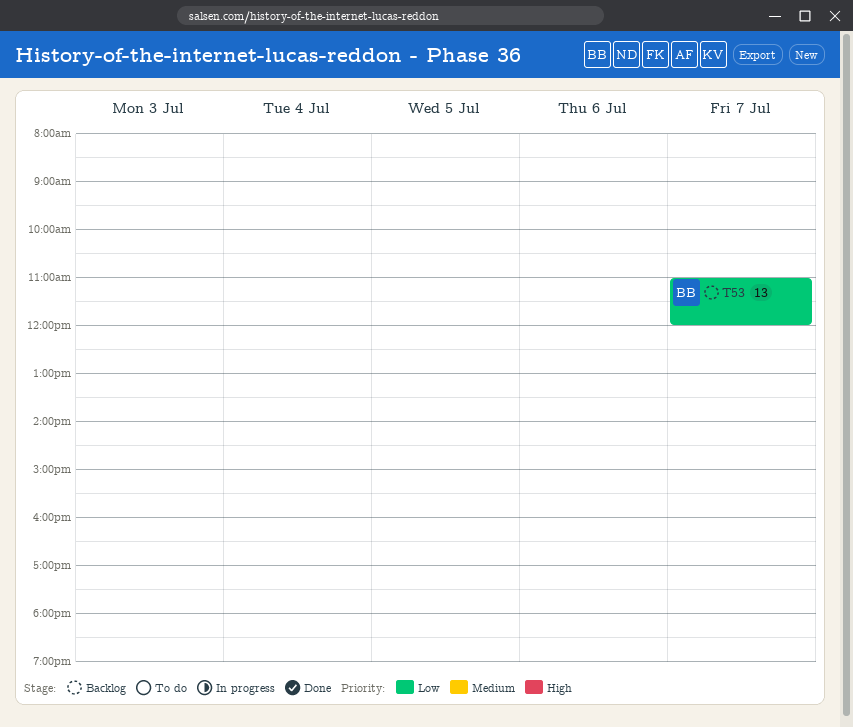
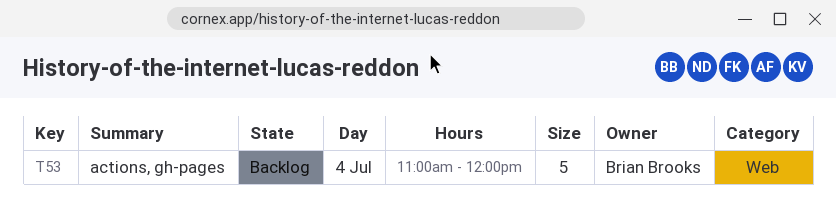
T53, estimate: 13 -> 5
T53, day: Jul 7 -> Jul 4

